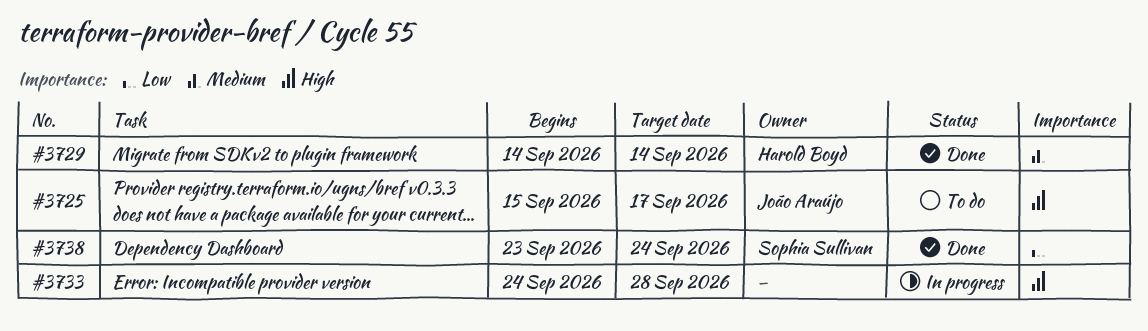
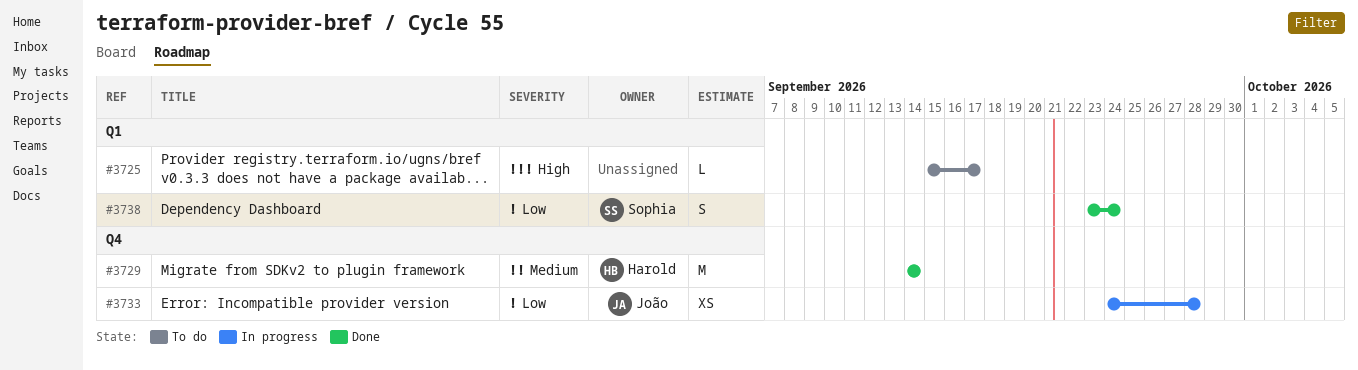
#3725, owner: João Araújo -> none
#3733, owner: none -> João Araújo
#3733, priority: High -> Low

